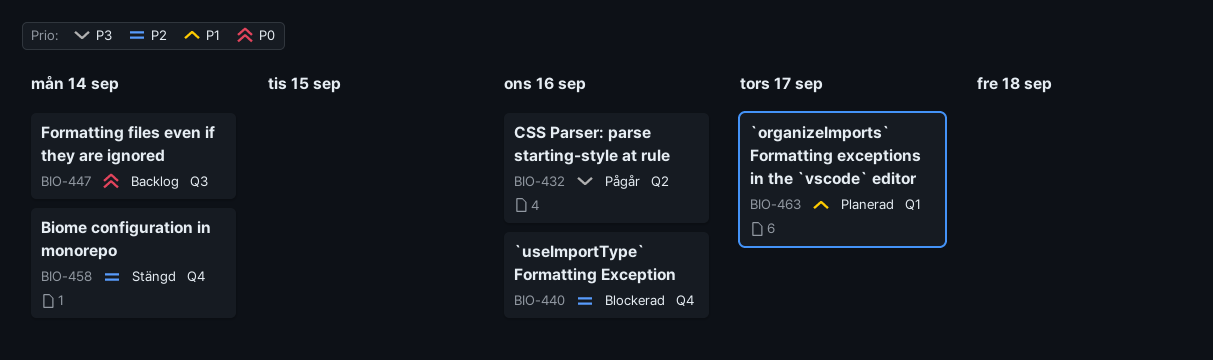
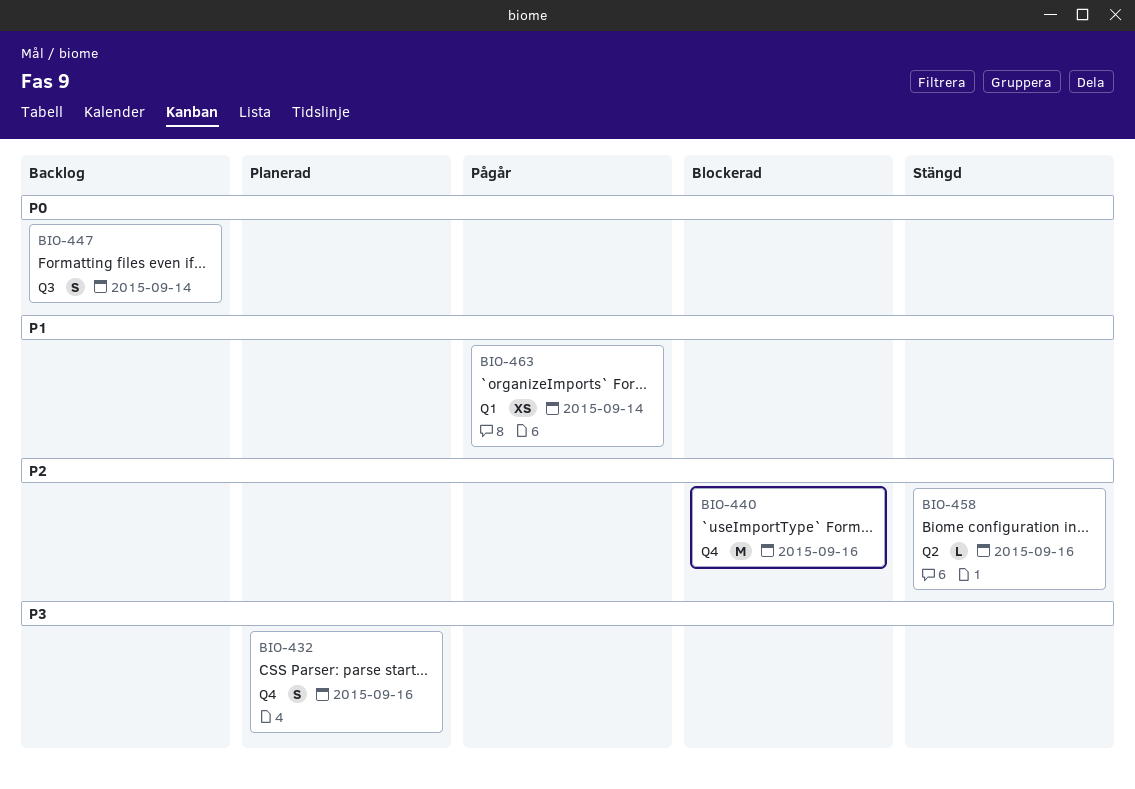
BIO-432, status: Pågår -> Planerad
BIO-432, label: Q2 -> Q4
BIO-458, label: Q4 -> Q2
BIO-458, due: Sep 14 -> Sep 16
BIO-463, status: Planerad -> Pågår
BIO-463, due: Sep 17 -> Sep 14

